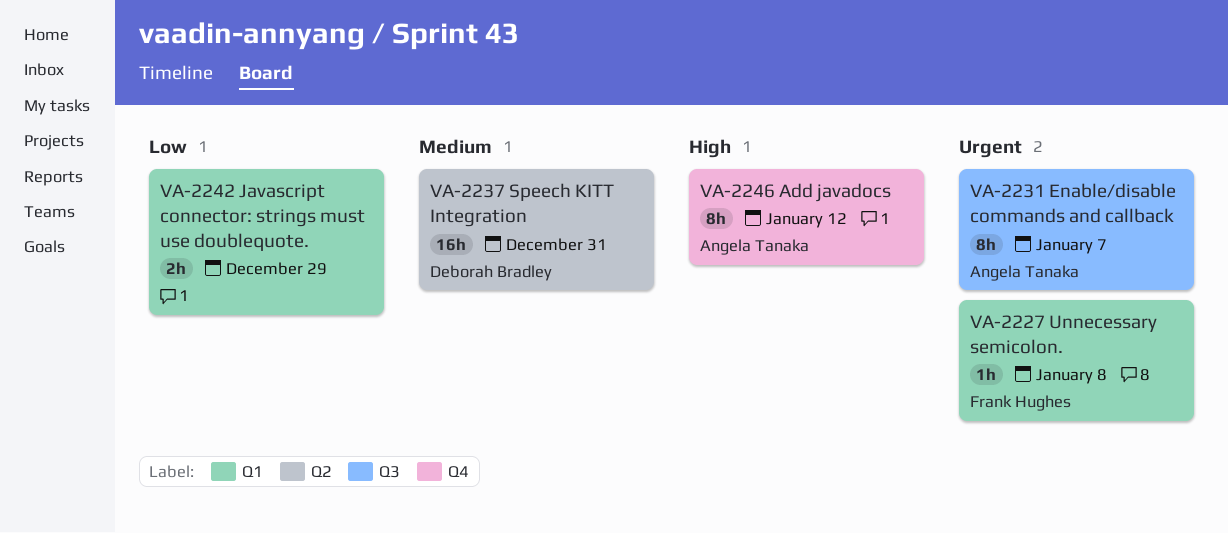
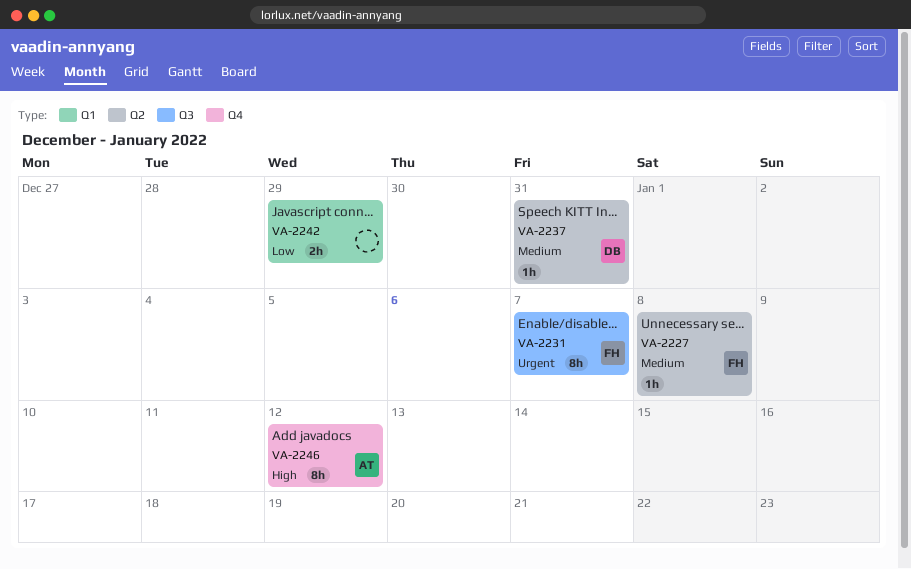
VA-2227, priority: Urgent -> Medium
VA-2227, label: Q1 -> Q2
VA-2231, owner: Angela Tanaka -> Frank Hughes
VA-2237, estimate: 16h -> 1h

